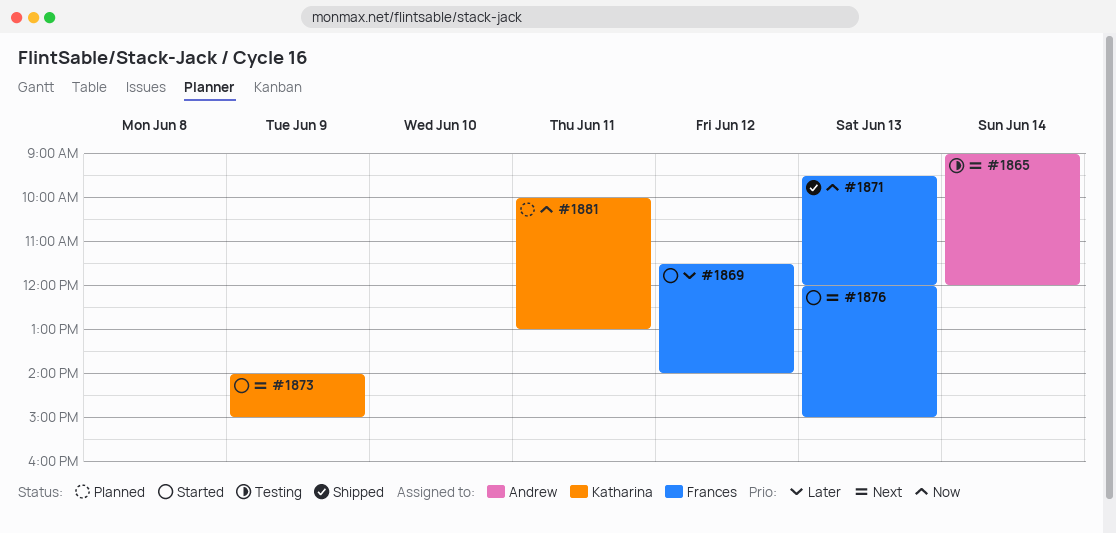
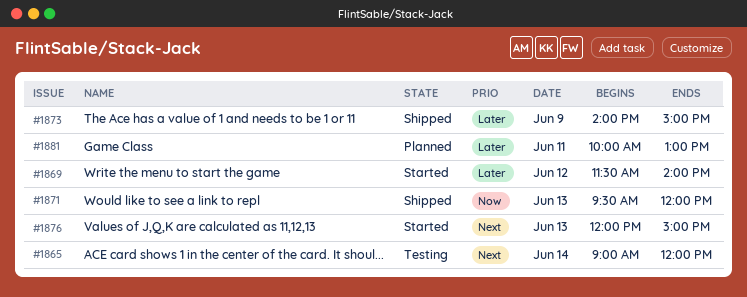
#1873, status: Started -> Shipped
#1873, priority: Next -> Later
#1881, priority: Now -> Later

